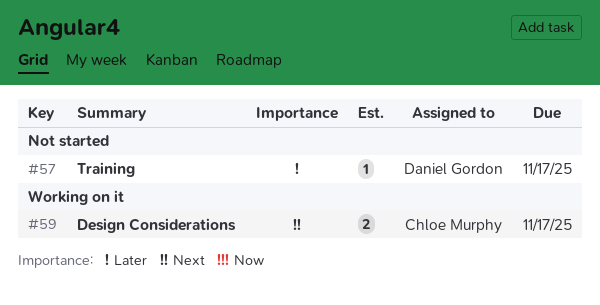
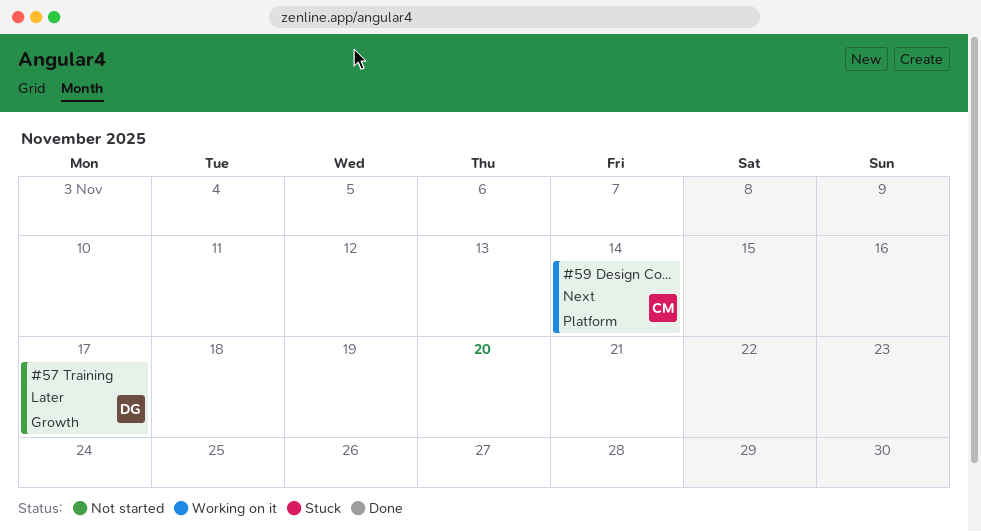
#59, due: Nov 17 -> Nov 14

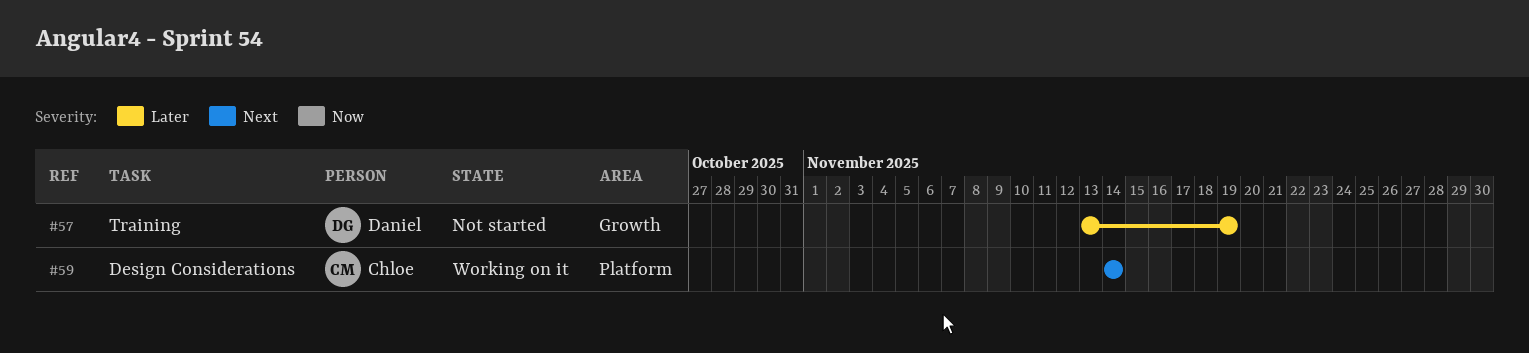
#57, due: Nov 17 -> Nov 19

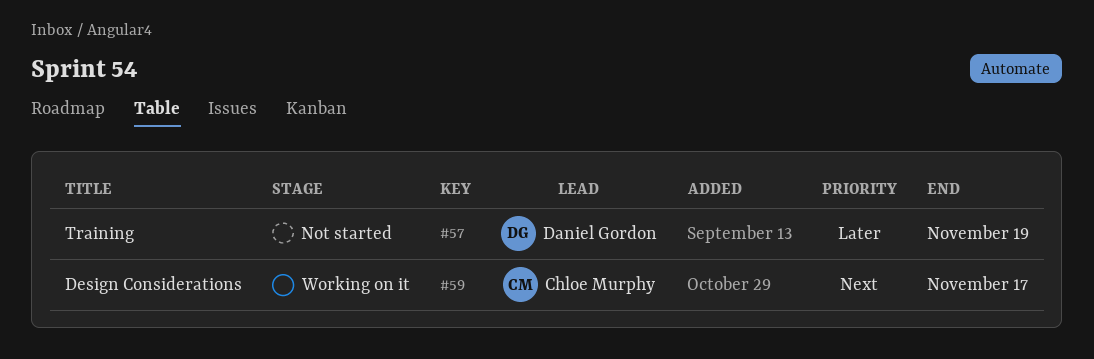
#59, due: Nov 14 -> Nov 17

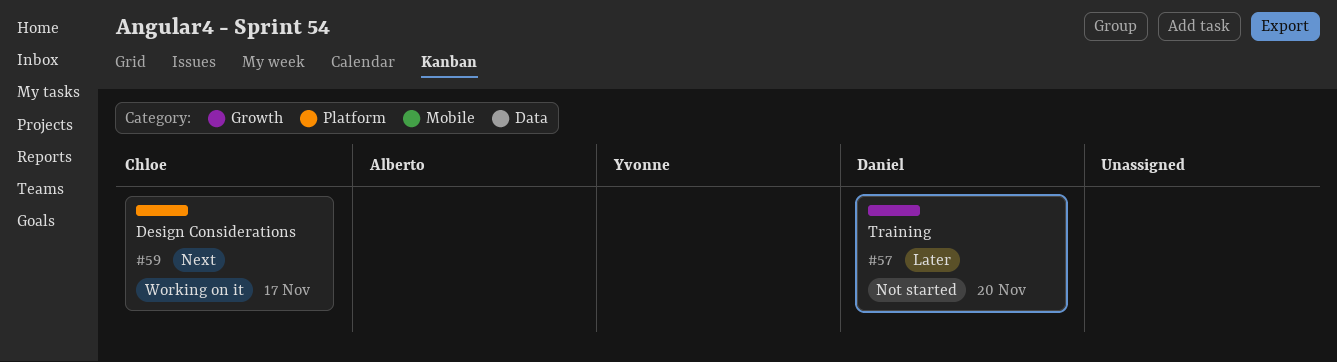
#57, due: Nov 19 -> Nov 20

